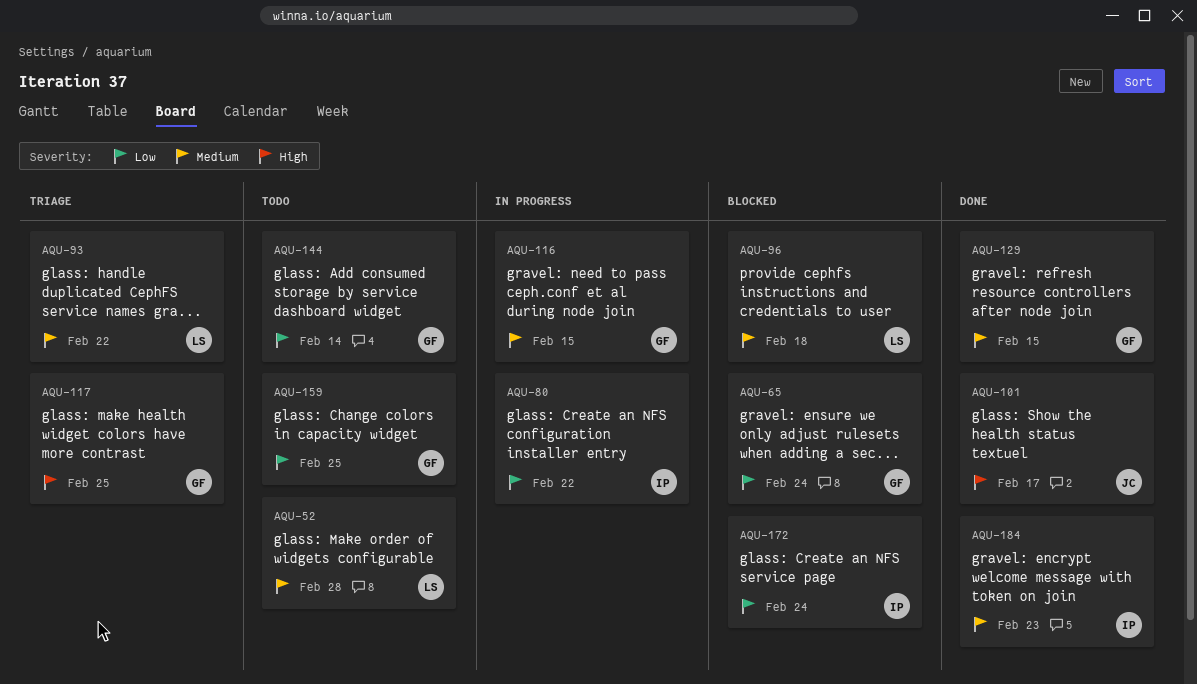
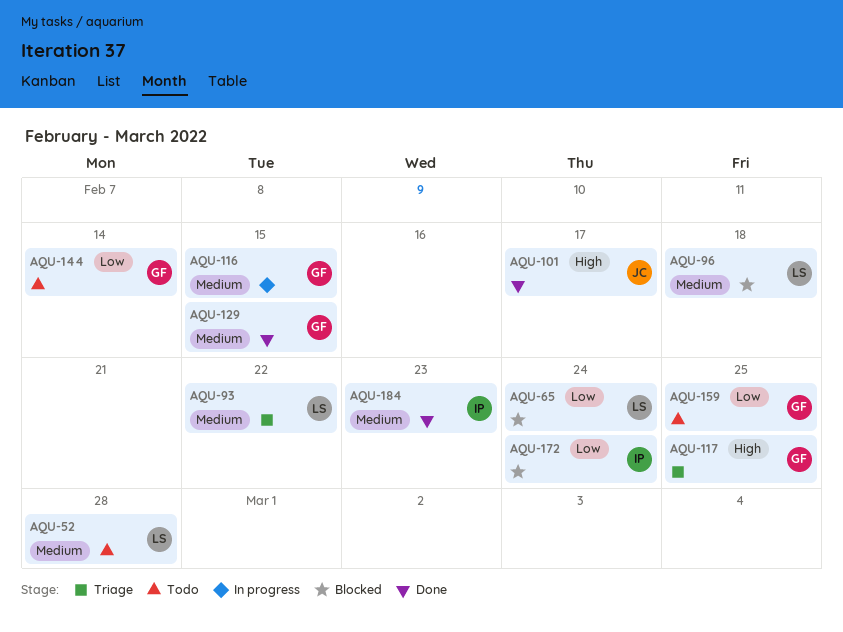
AQU-65, owner: GF -> LS
AQU-80: present -> none

